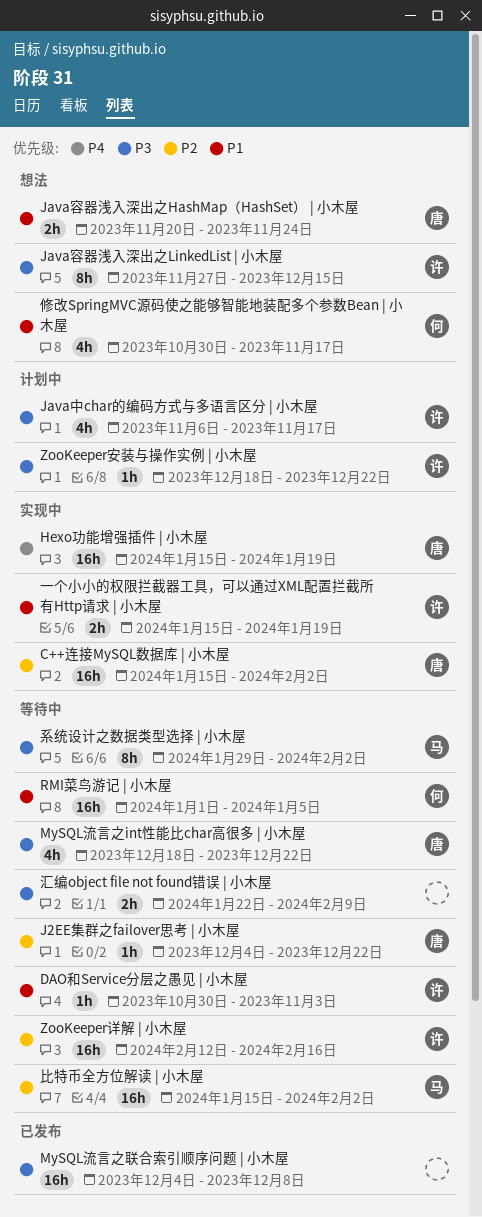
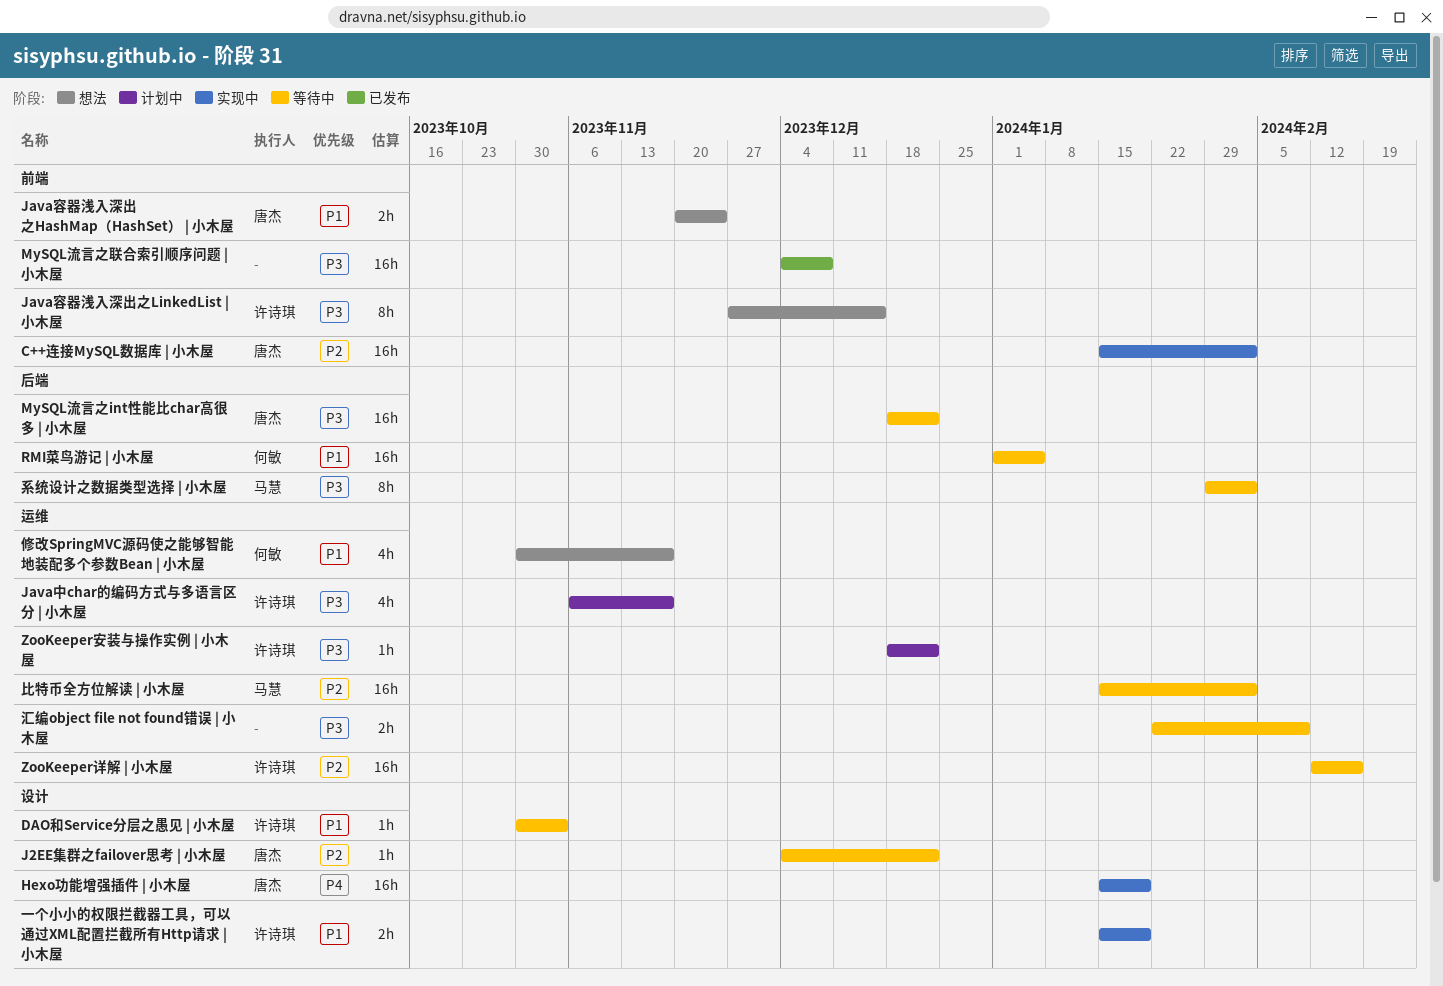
MySQL流言之int性能比char高很多 | 小木屋, estimate: 4h -> 16h

